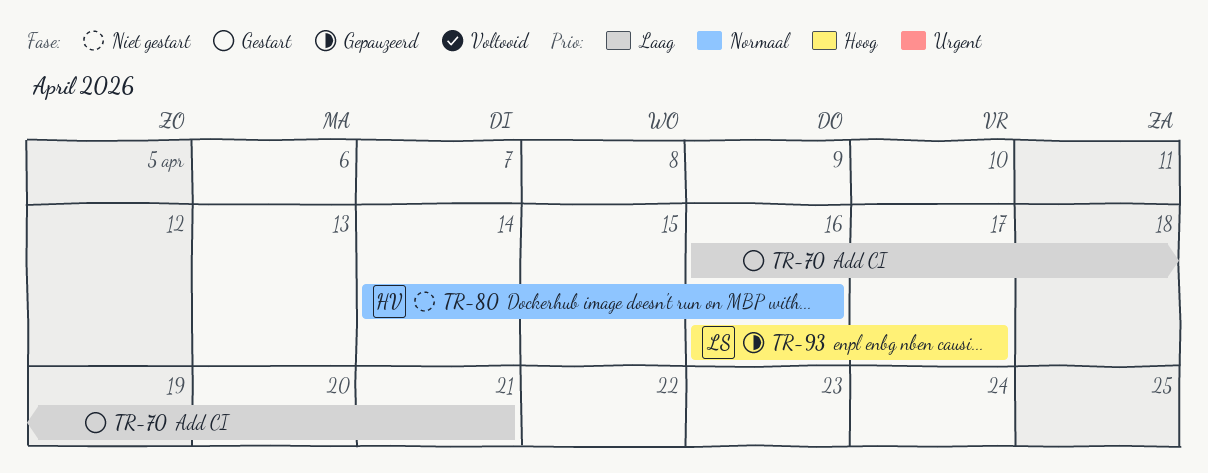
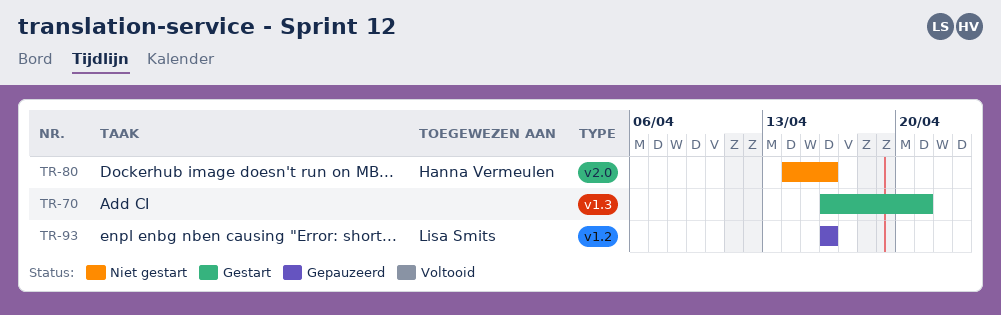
TR-93, due: Apr 17 -> Apr 16

